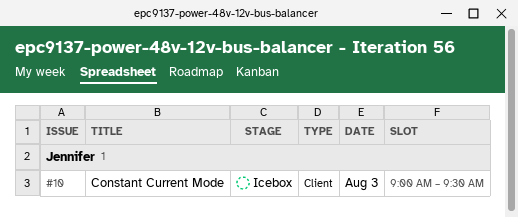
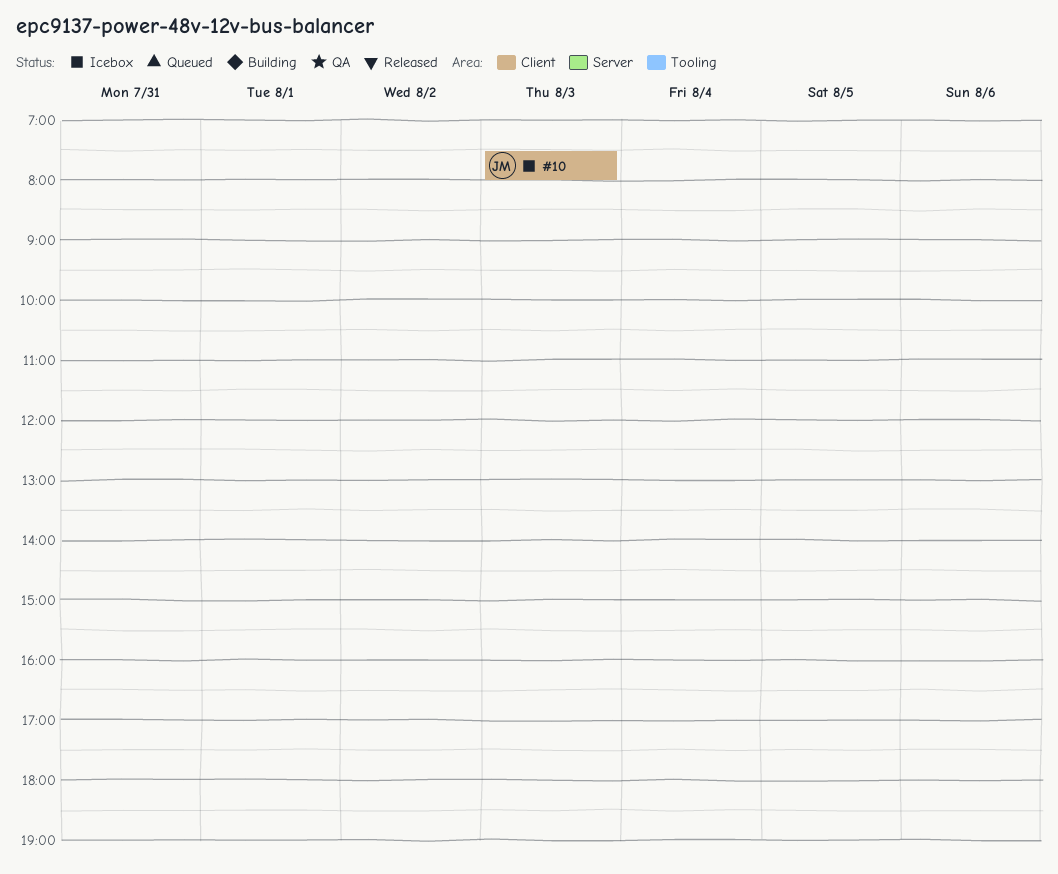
#10, begins: 09:00 -> 07:30
#10, ends: 09:30 -> 08:00

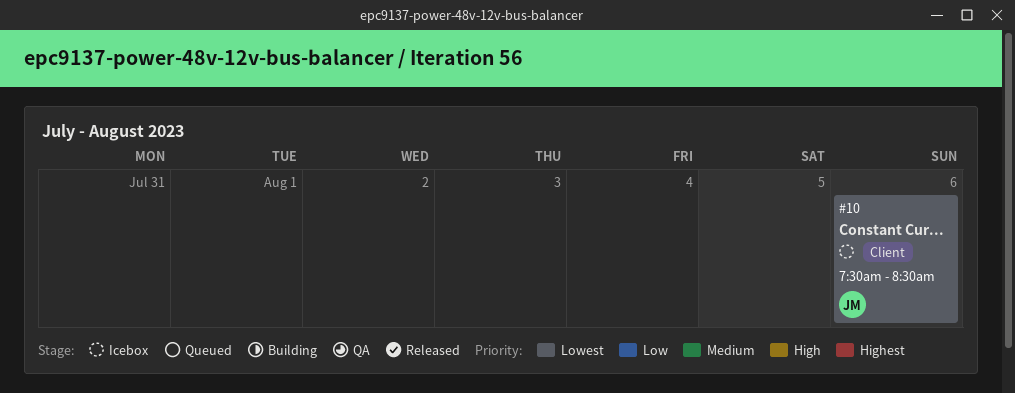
#10, day: Aug 3 -> Aug 6
#10, ends: 08:00 -> 08:30

